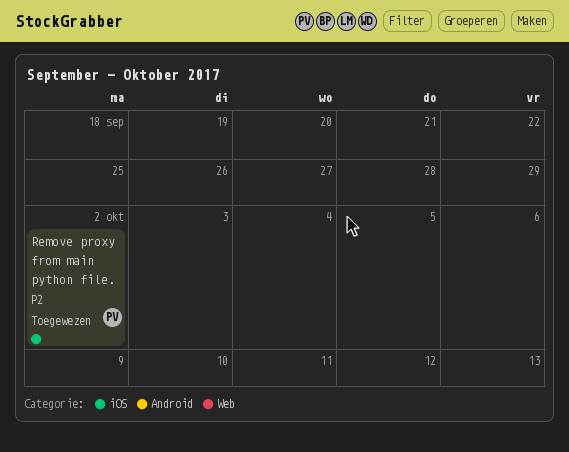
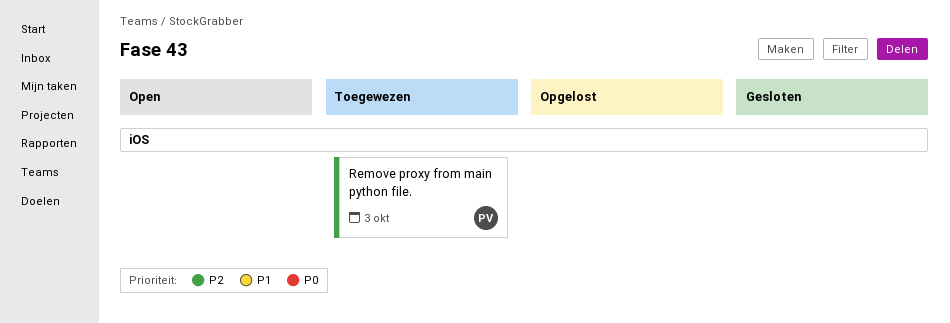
Remove proxy from main python file., due: Oct 2 -> Oct 3

